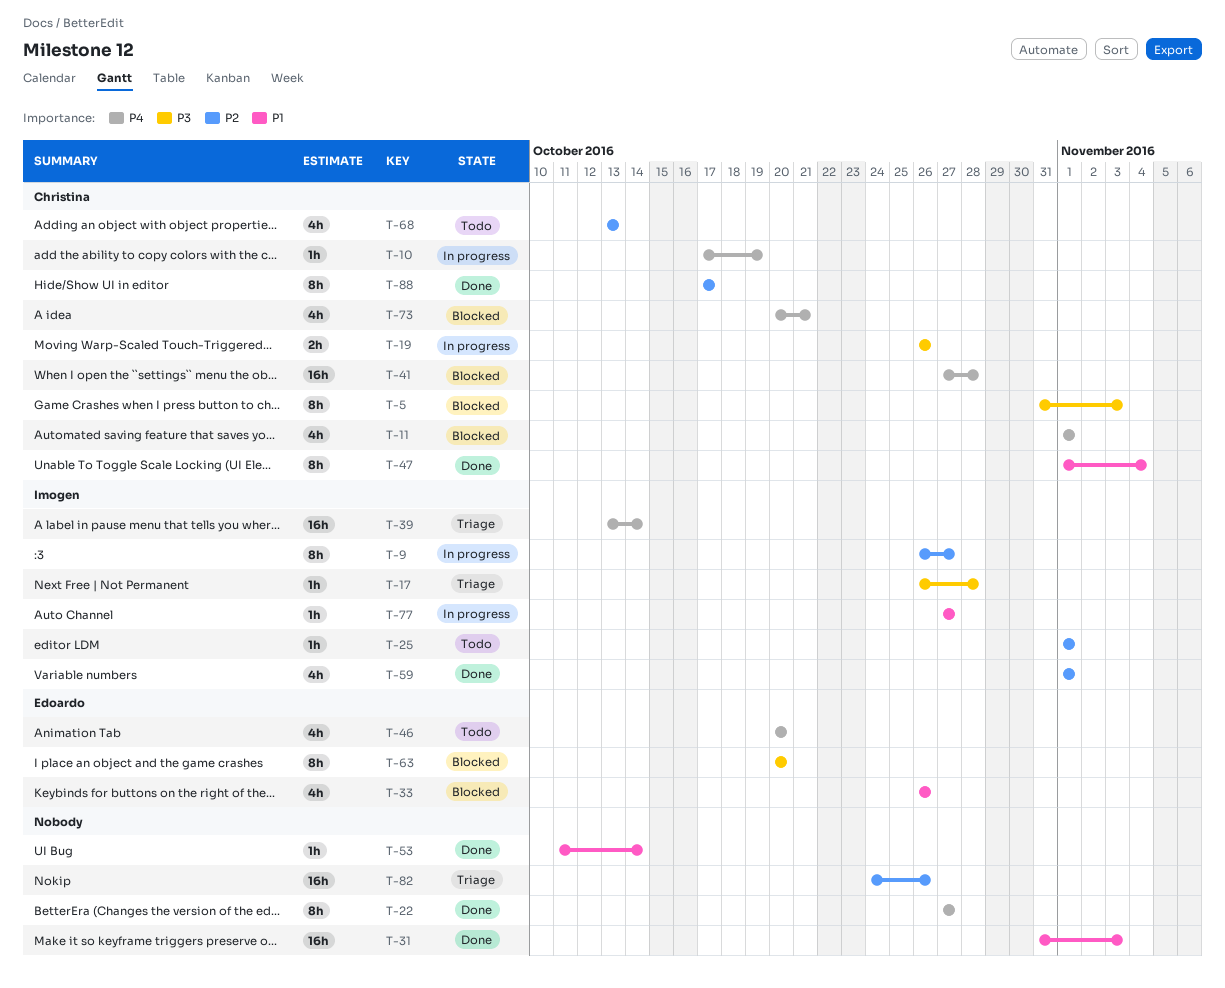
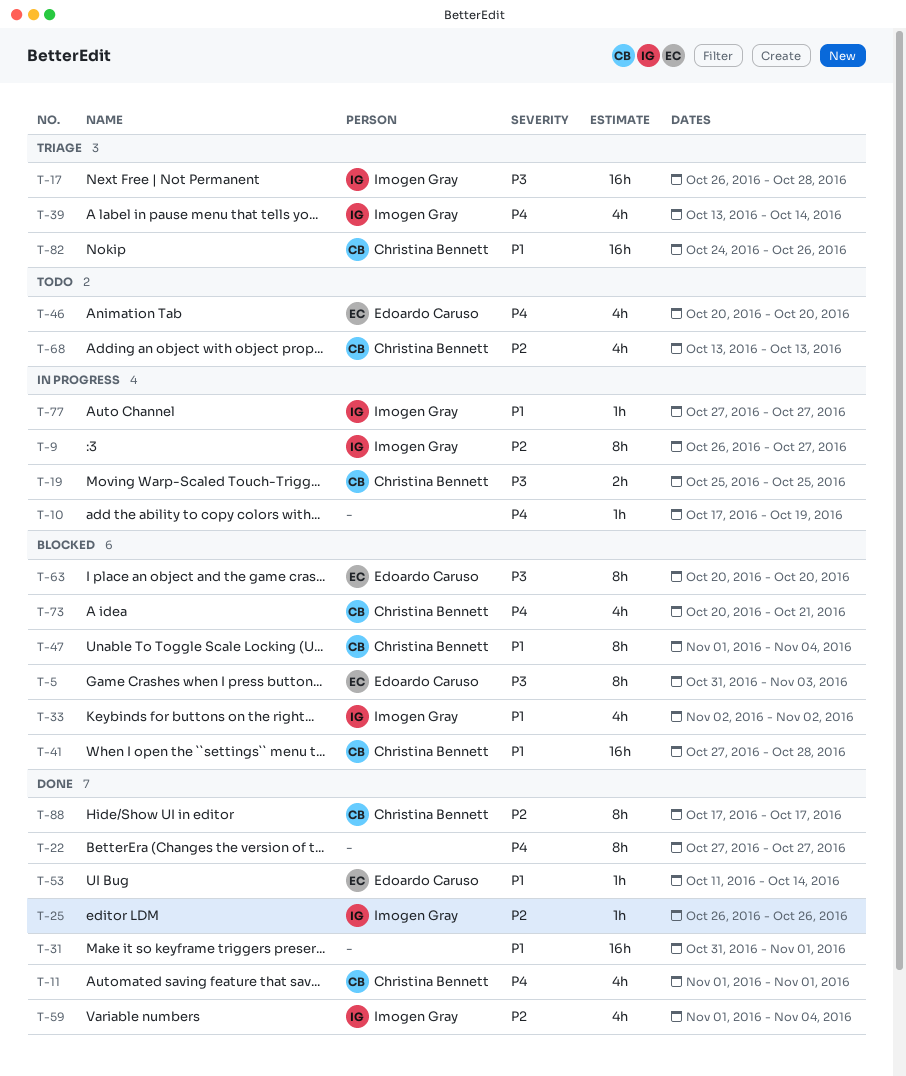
T-5, owner: Christina Bennett -> Edoardo Caruso
T-10, owner: Christina Bennett -> none
T-11, status: Blocked -> Done
T-17, estimate: 1h -> 16h
T-19, start: Oct 26 -> Oct 25
T-19, due: Oct 26 -> Oct 25
T-25, status: Todo -> Done
T-25, start: Nov 1 -> Oct 26
T-25, due: Nov 1 -> Oct 26
T-31, due: Nov 3 -> Nov 1
T-33, owner: Edoardo Caruso -> Imogen Gray
T-33, start: Oct 26 -> Nov 2
T-33, due: Oct 26 -> Nov 2
T-39, estimate: 16h -> 4h
T-41, priority: P4 -> P1
T-47, status: Done -> Blocked
T-53, owner: none -> Edoardo Caruso
T-59, due: Nov 1 -> Nov 4
T-82, owner: none -> Christina Bennett
T-82, priority: P2 -> P1

